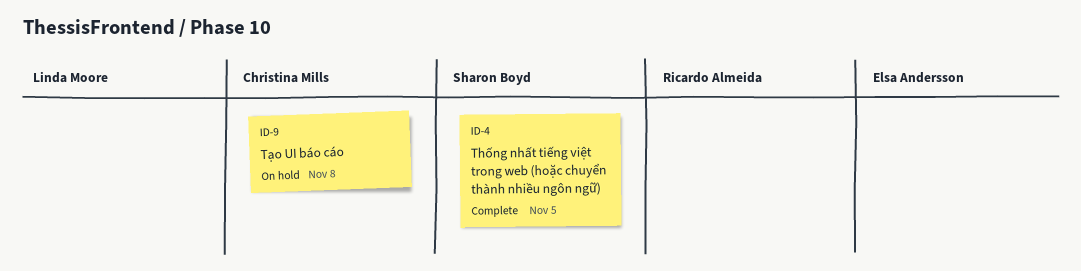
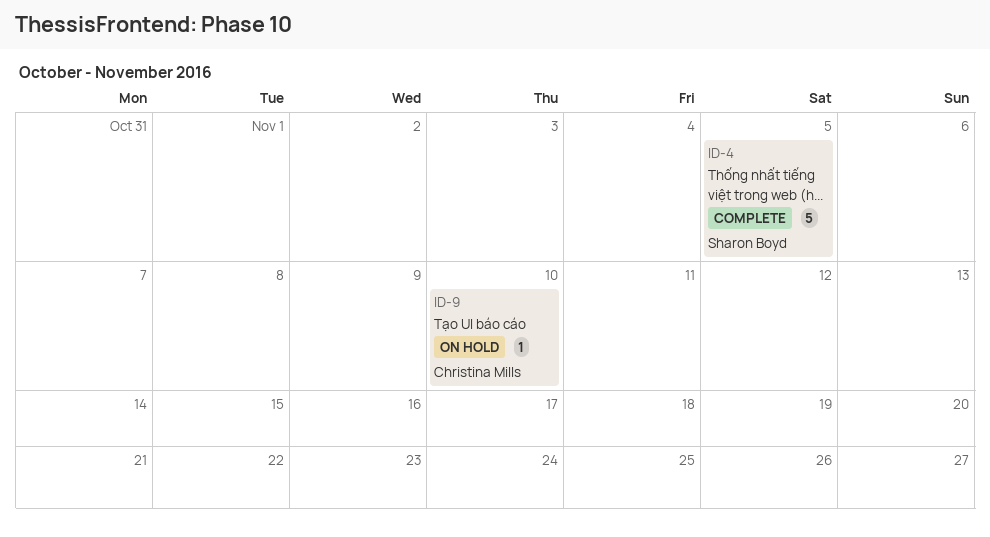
ID-9, due: Nov 8 -> Nov 10

